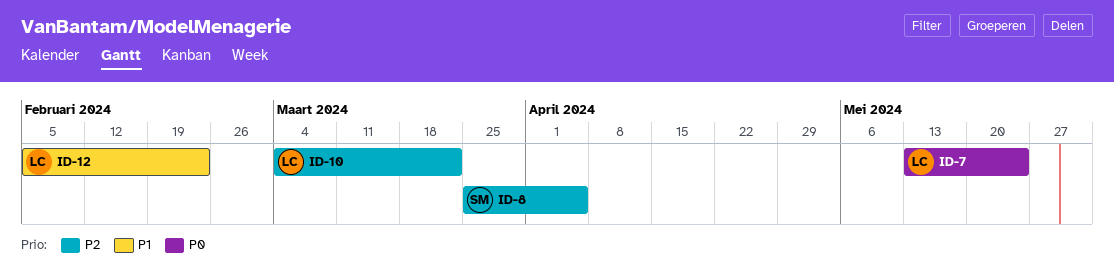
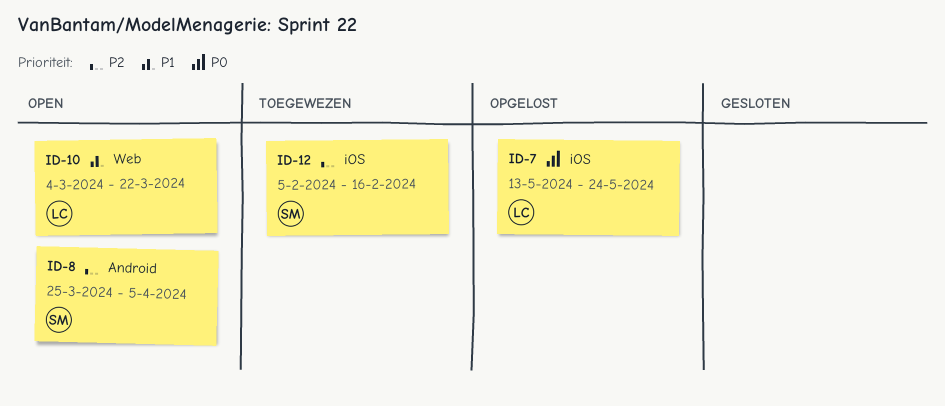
ID-10, priority: P2 -> P1
ID-12, owner: LC -> SM
ID-12, priority: P1 -> P2
ID-12, due: Feb 23 -> Feb 16

